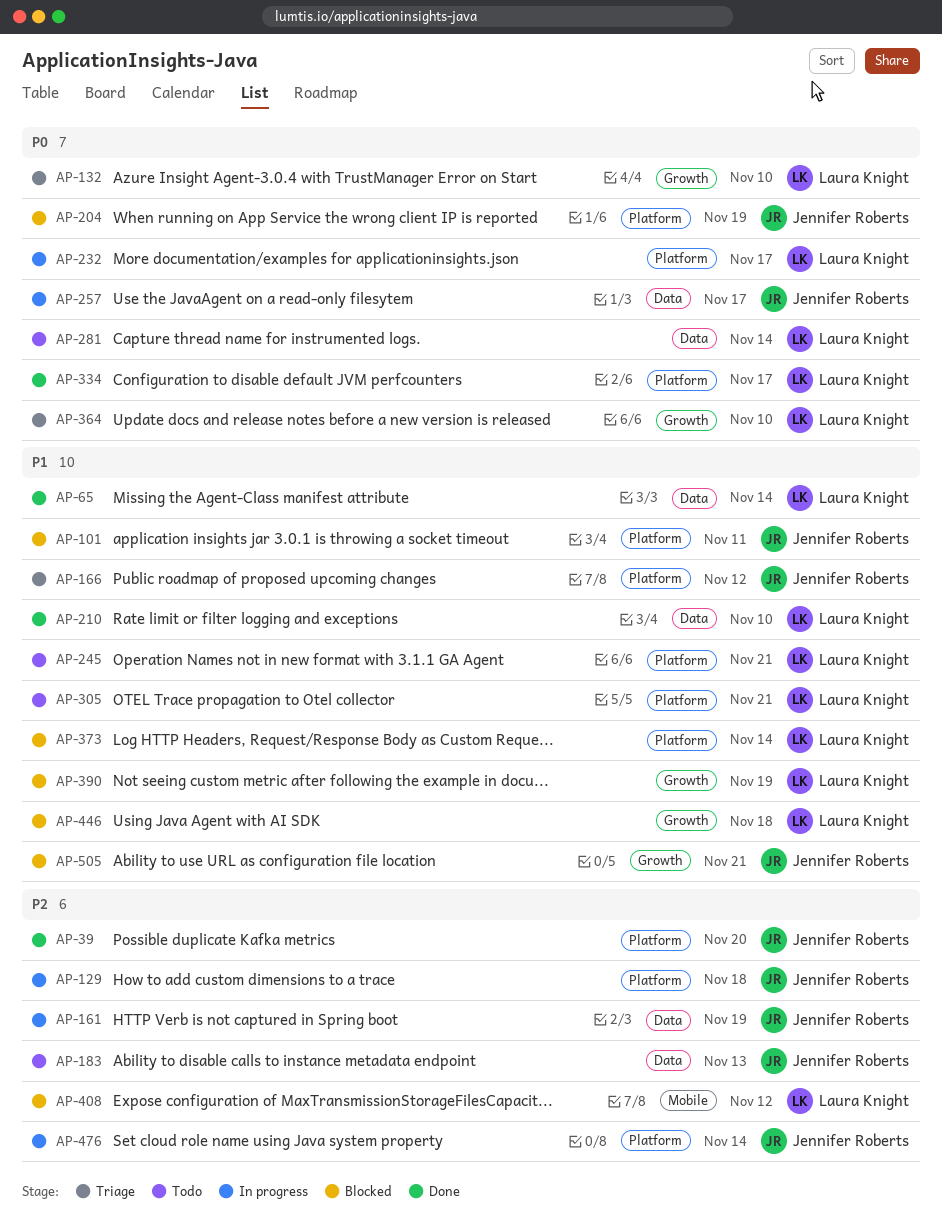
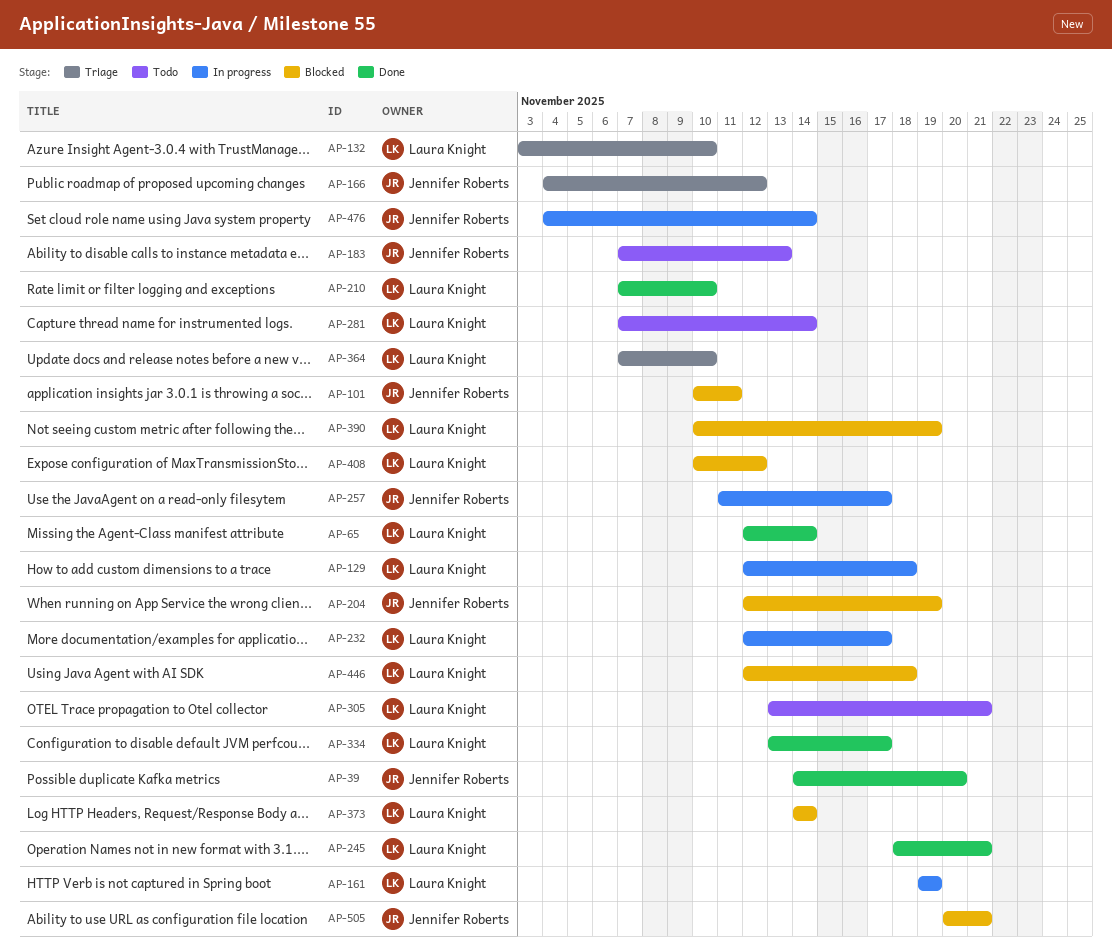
AP-129, owner: Jennifer Roberts -> Laura Knight
AP-161, owner: Jennifer Roberts -> Laura Knight
AP-245, status: Todo -> Done

